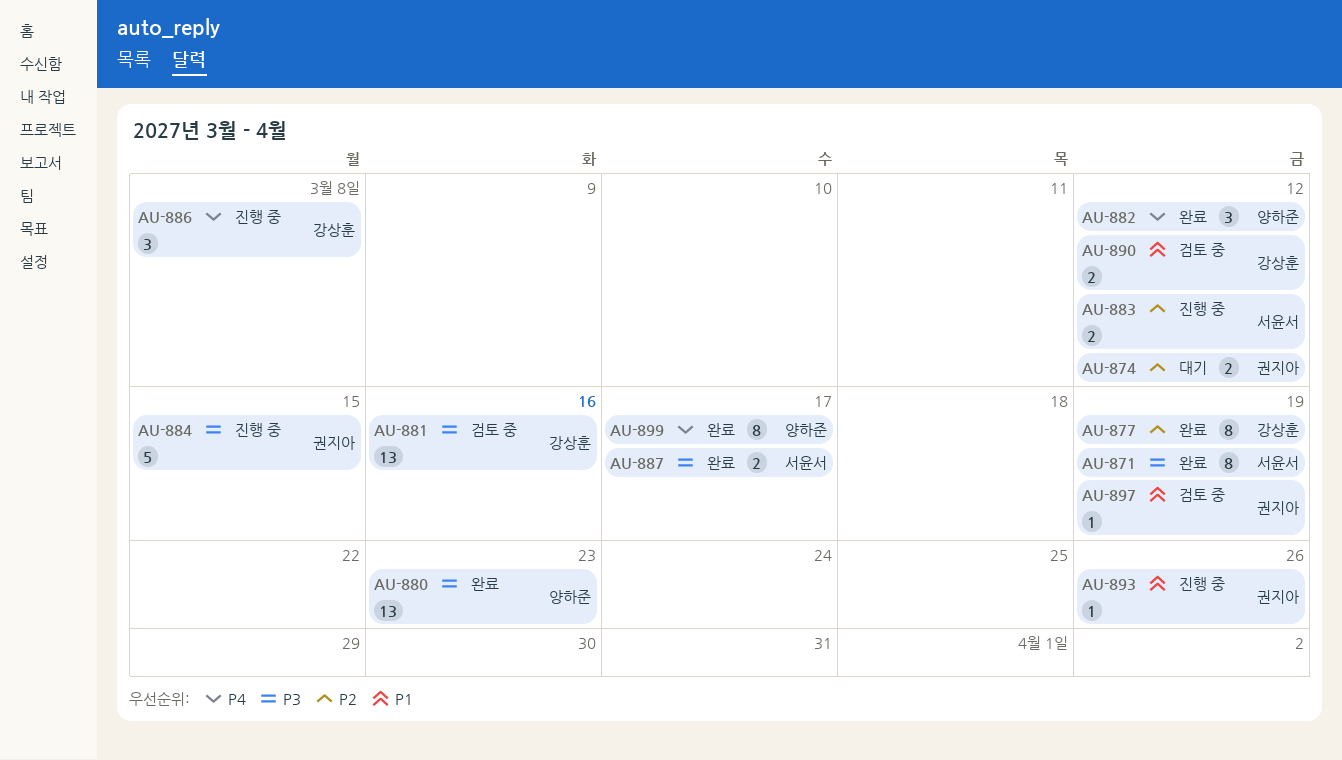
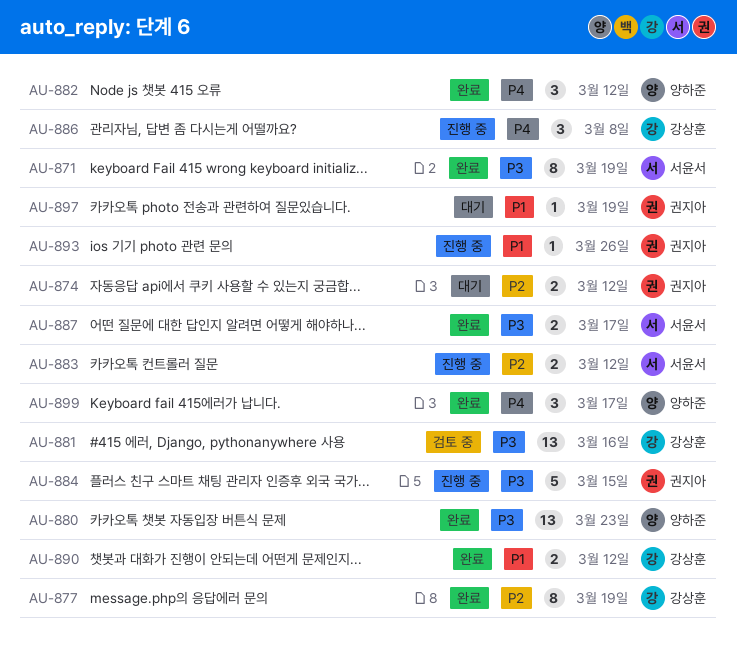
AU-890, status: 검토 중 -> 완료
AU-897, status: 검토 중 -> 대기
AU-899, estimate: 8 -> 3

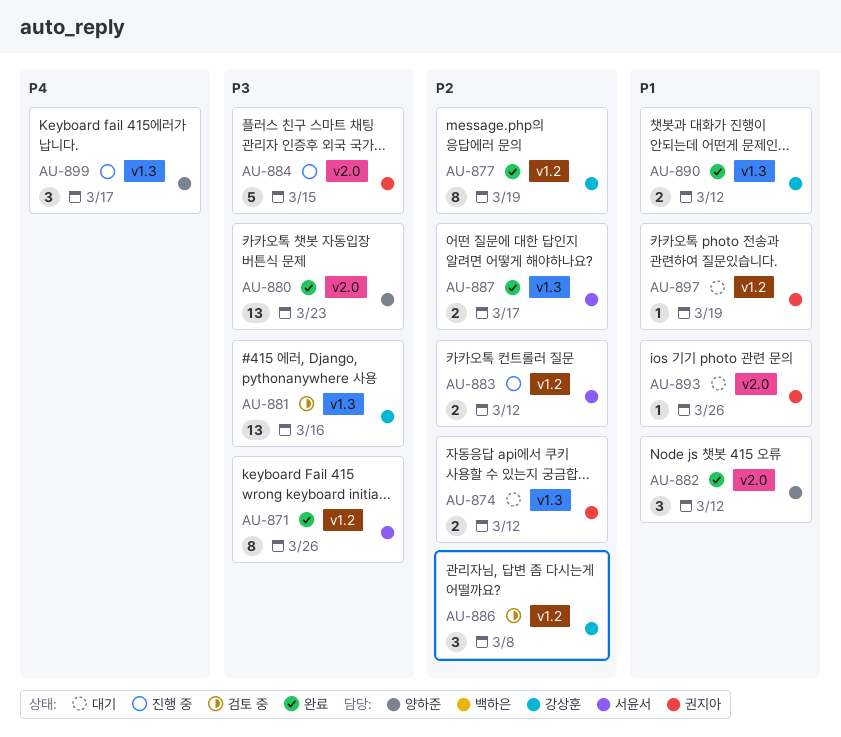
AU-871, due: Mar 19 -> Mar 26
AU-882, priority: P4 -> P1
AU-886, status: 진행 중 -> 검토 중
AU-886, priority: P4 -> P2
AU-887, priority: P3 -> P2
AU-893, status: 진행 중 -> 대기
AU-899, status: 완료 -> 진행 중

